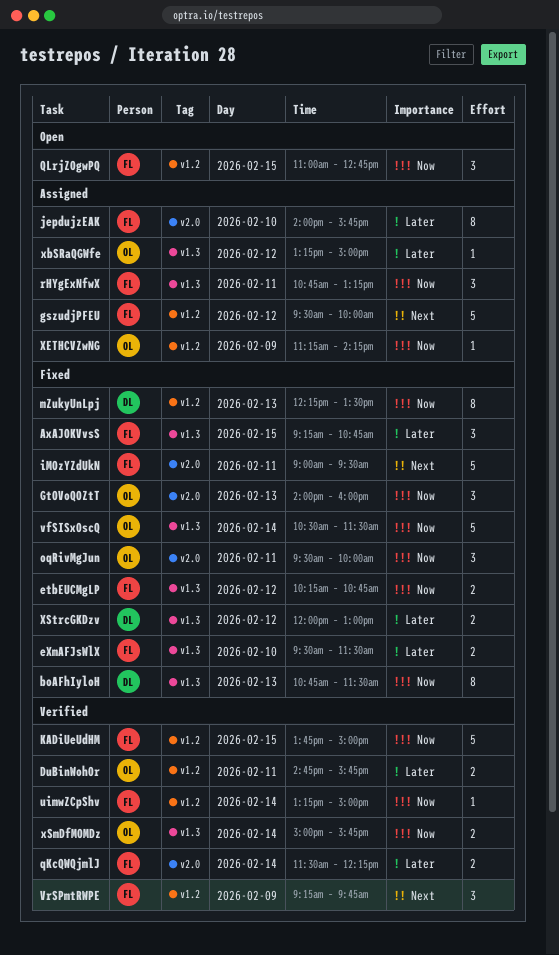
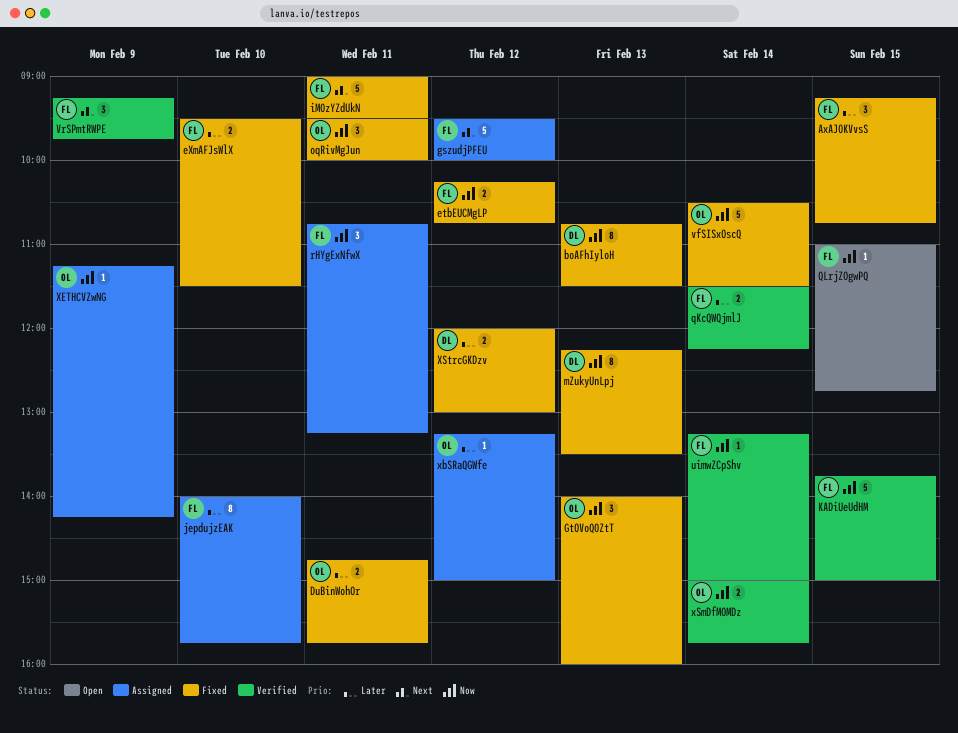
DuBinWohOr, status: Verified -> Fixed
QLrjZOgwPQ, estimate: 3 -> 1

